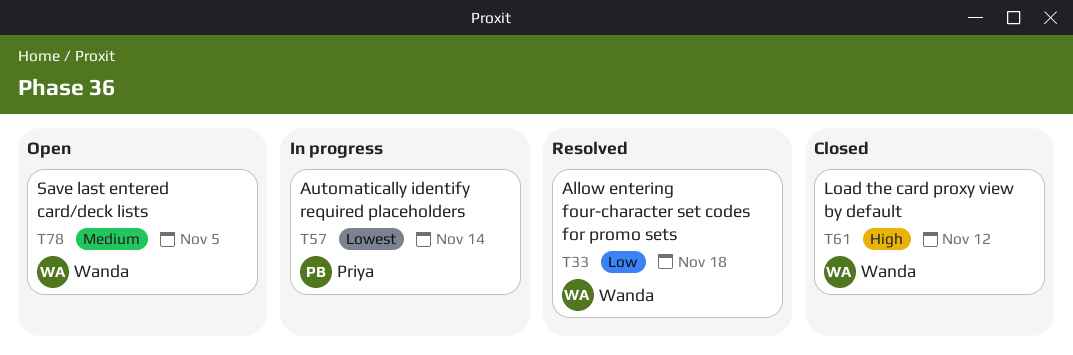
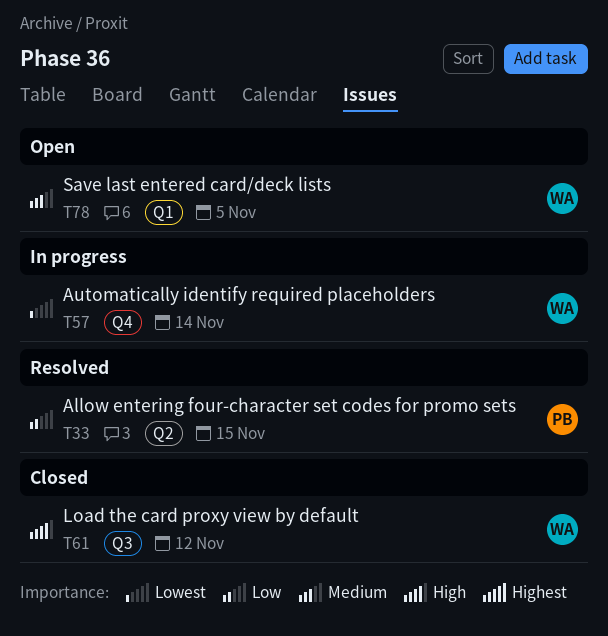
T33, owner: Wanda -> Priya
T33, due: Nov 18 -> Nov 15
T57, owner: Priya -> Wanda

